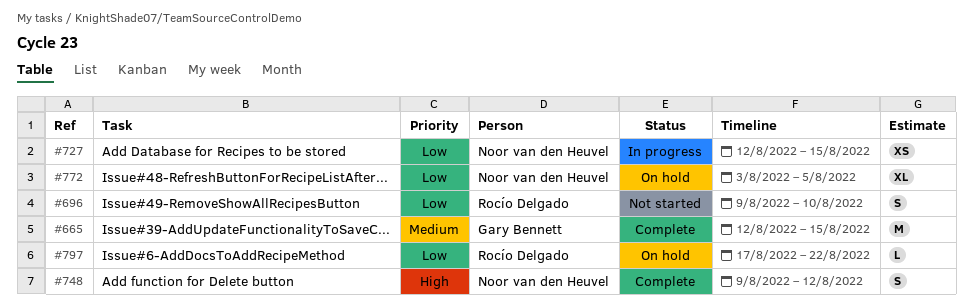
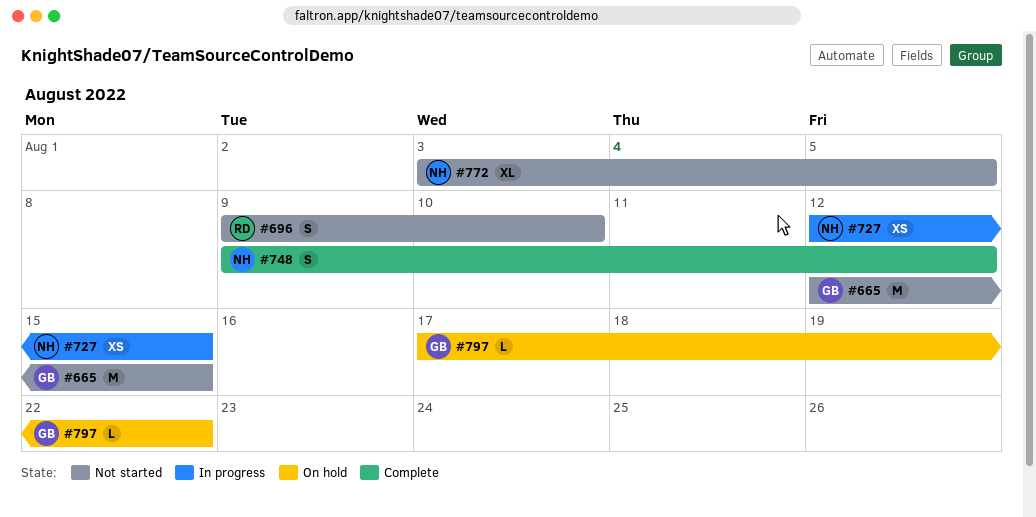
#665, status: Complete -> Not started
#772, status: On hold -> Not started
#797, owner: Rocío Delgado -> Gary Bennett

